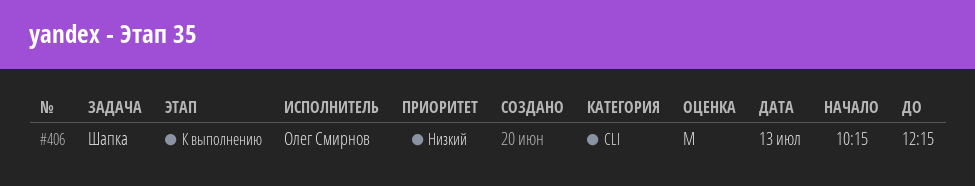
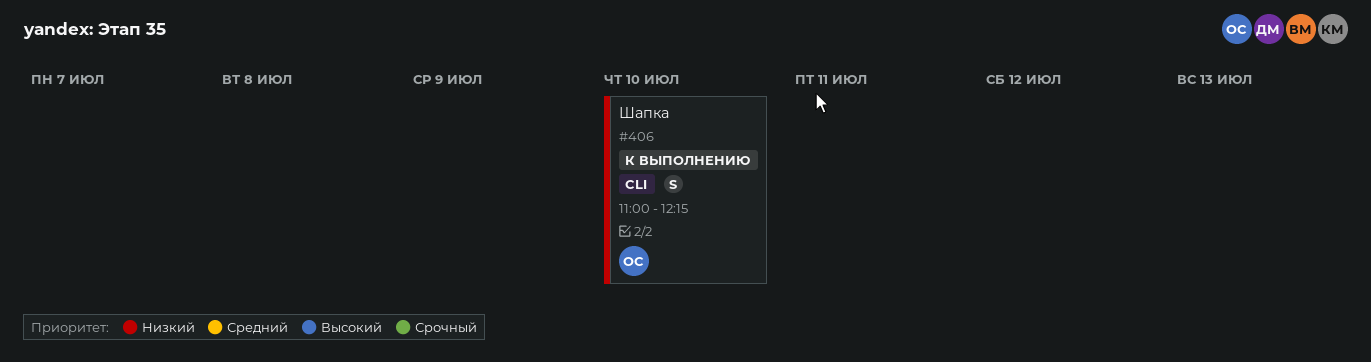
#406, estimate: M -> S
#406, day: Jul 13 -> Jul 10
#406, begins: 10:15 -> 11:00

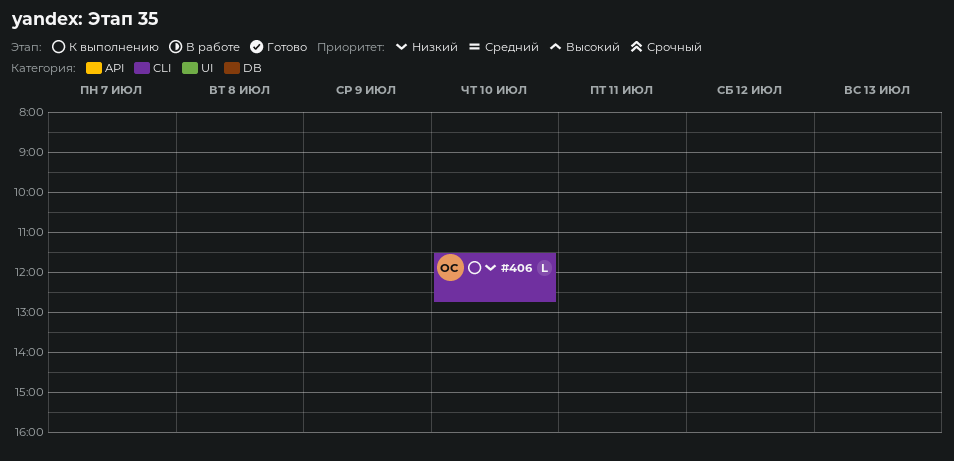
#406, estimate: S -> L
#406, begins: 11:00 -> 11:30
#406, ends: 12:15 -> 12:45

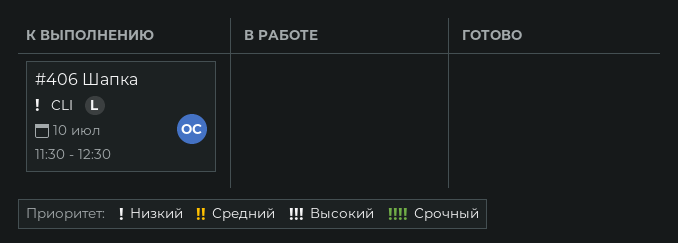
#406, ends: 12:45 -> 12:30

